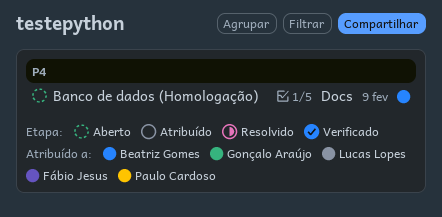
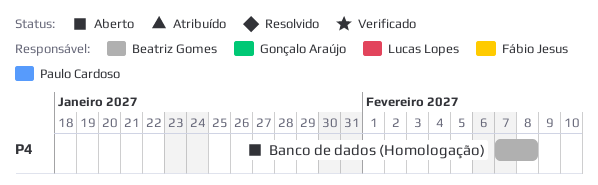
Banco de dados (Homologação), due: Feb 9 -> Feb 8

